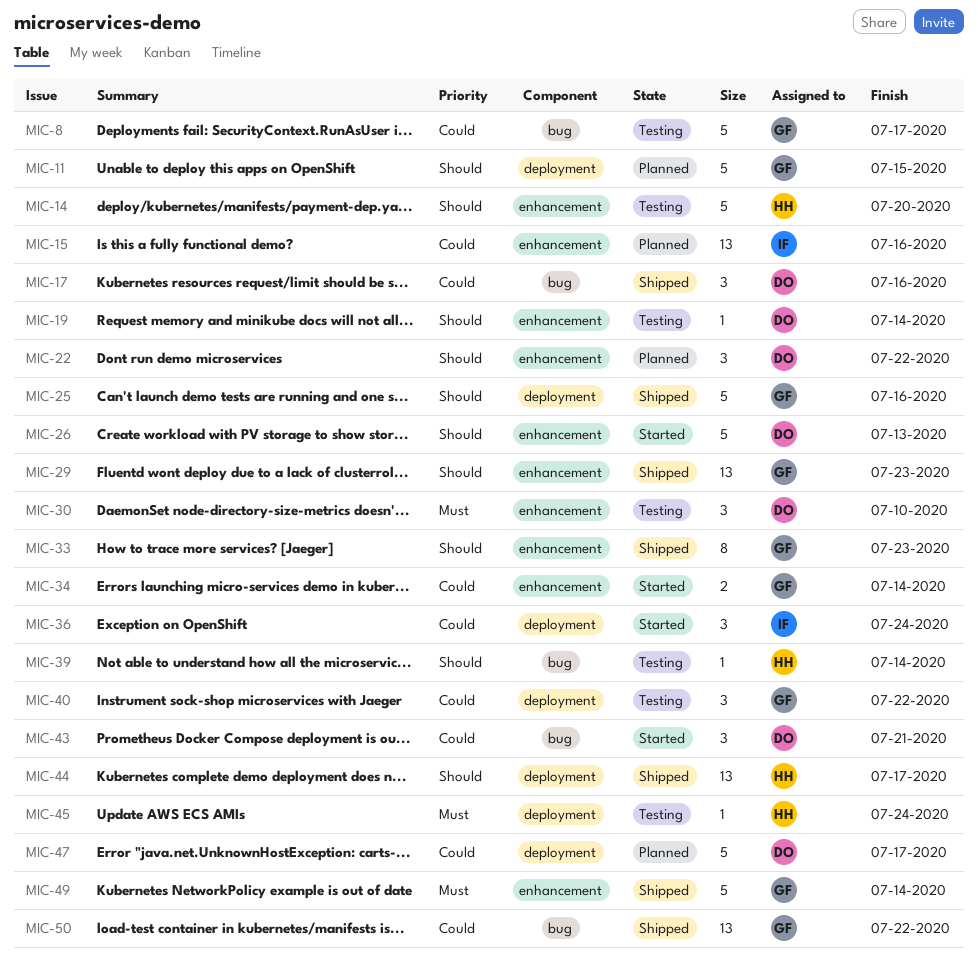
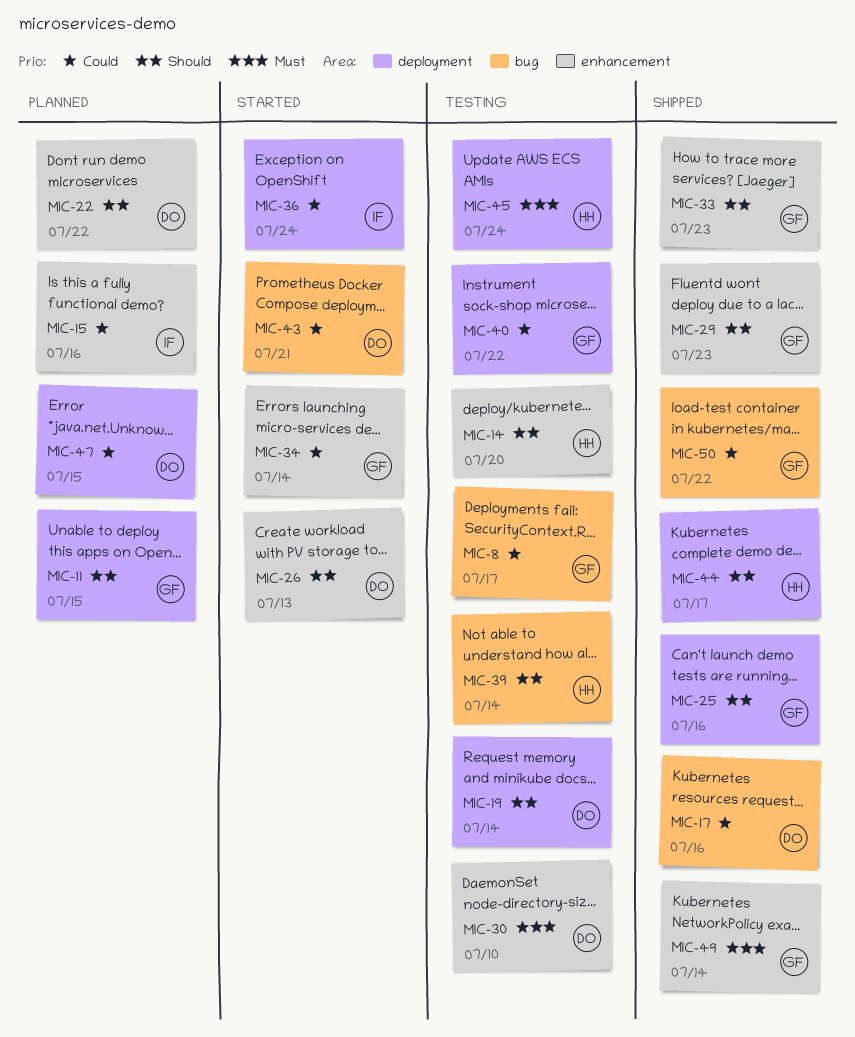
MIC-19, label: enhancement -> deployment
MIC-47, due: Jul 17 -> Jul 15

